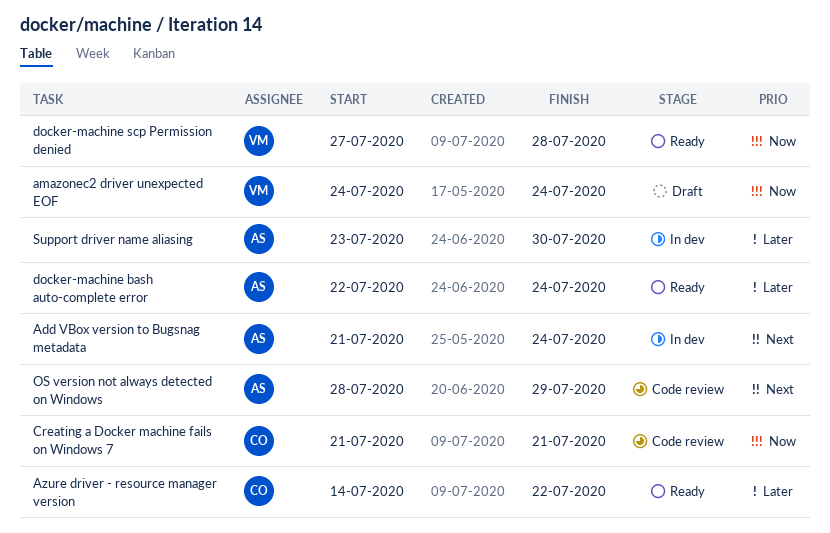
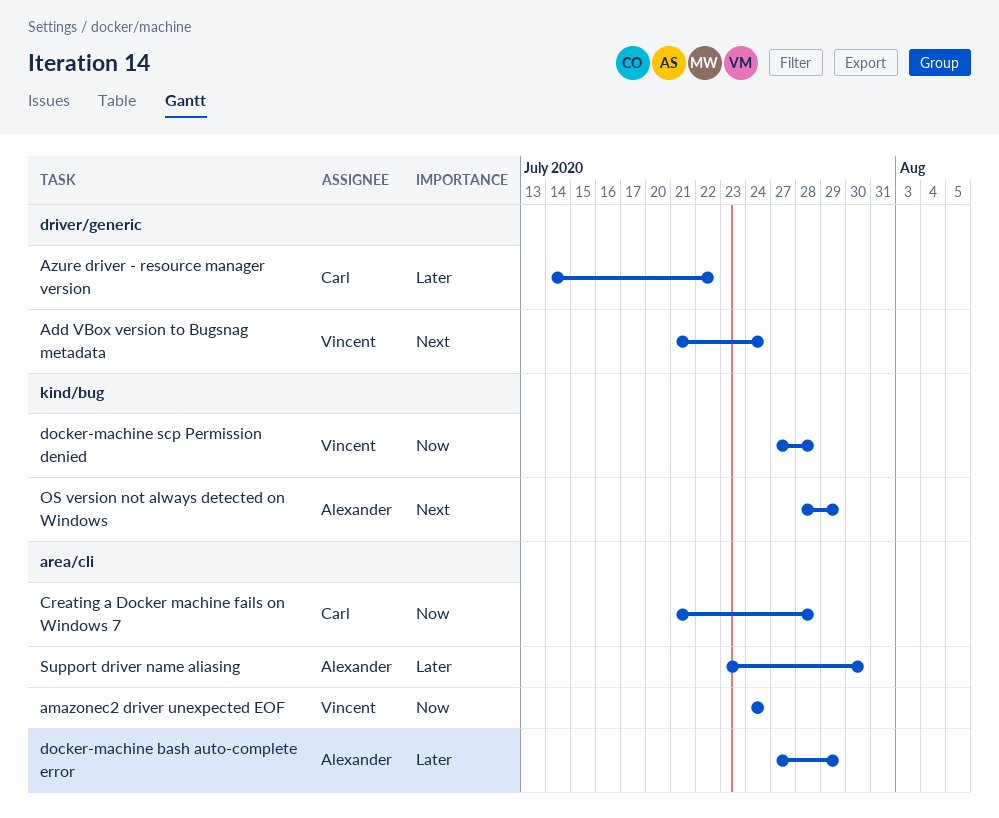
Add VBox version to Bugsnag metadata, owner: Alexander -> Vincent
Creating a Docker machine fails on Windows 7, due: Jul 21 -> Jul 28
docker-machine bash auto-complete error, start: Jul 22 -> Jul 27
docker-machine bash auto-complete error, due: Jul 24 -> Jul 29

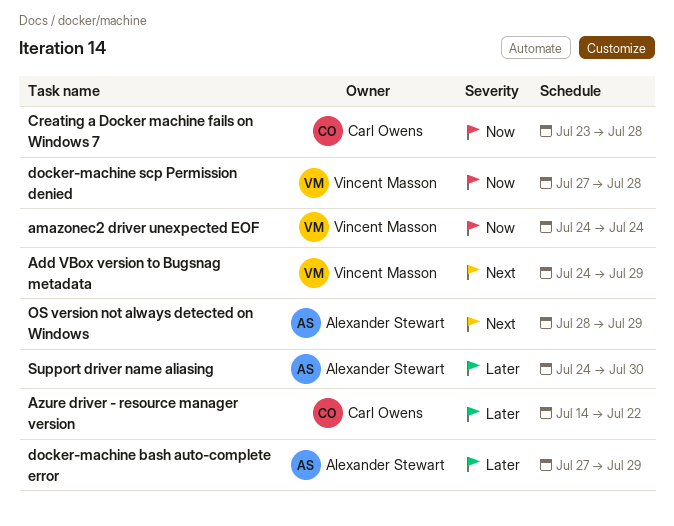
Add VBox version to Bugsnag metadata, start: Jul 21 -> Jul 24
Add VBox version to Bugsnag metadata, due: Jul 24 -> Jul 29
Creating a Docker machine fails on Windows 7, start: Jul 21 -> Jul 23
Support driver name aliasing, start: Jul 23 -> Jul 24

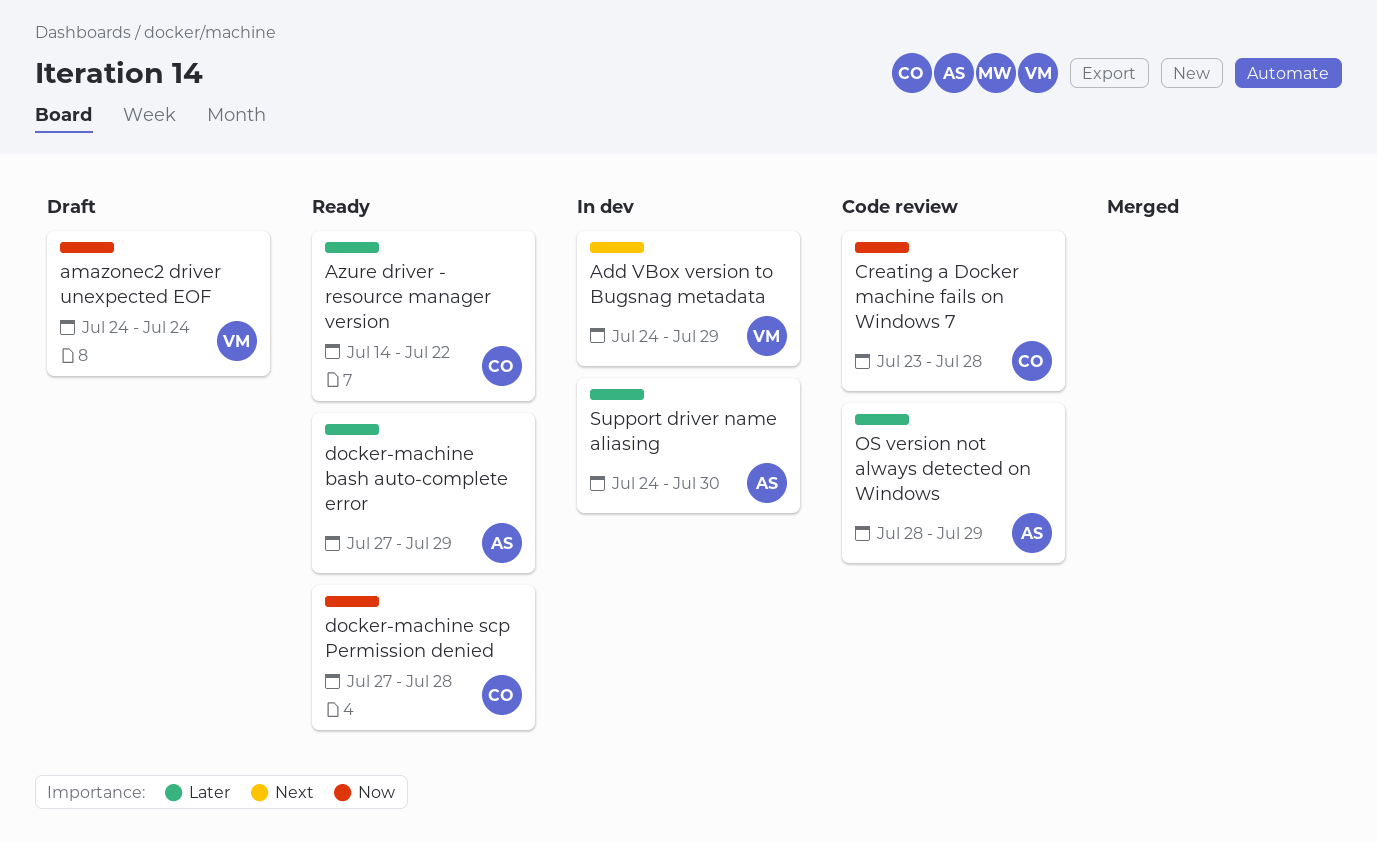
docker-machine scp Permission denied, owner: Vincent Masson -> Carl Owens
OS version not always detected on Windows, priority: Next -> Later

